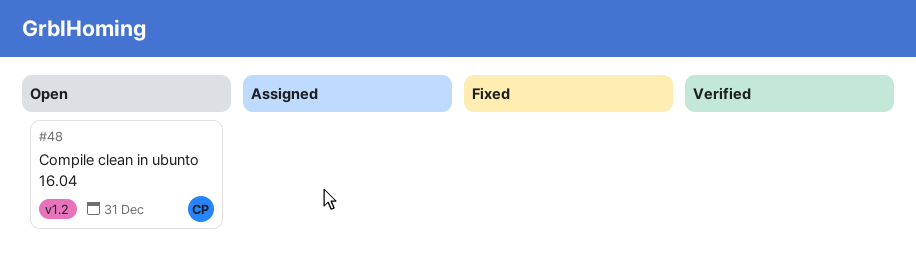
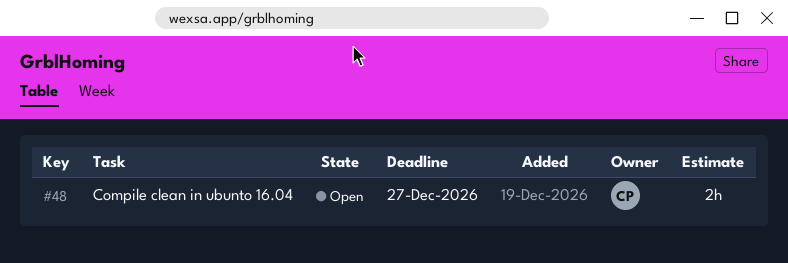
#48, due: Dec 31 -> Dec 27

